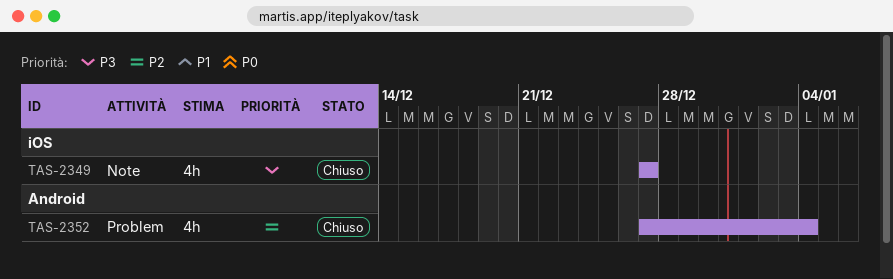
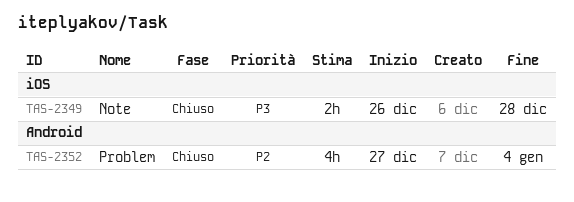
TAS-2349, estimate: 4h -> 2h
TAS-2349, start: Dec 27 -> Dec 26
TAS-2349, due: Dec 27 -> Dec 28

